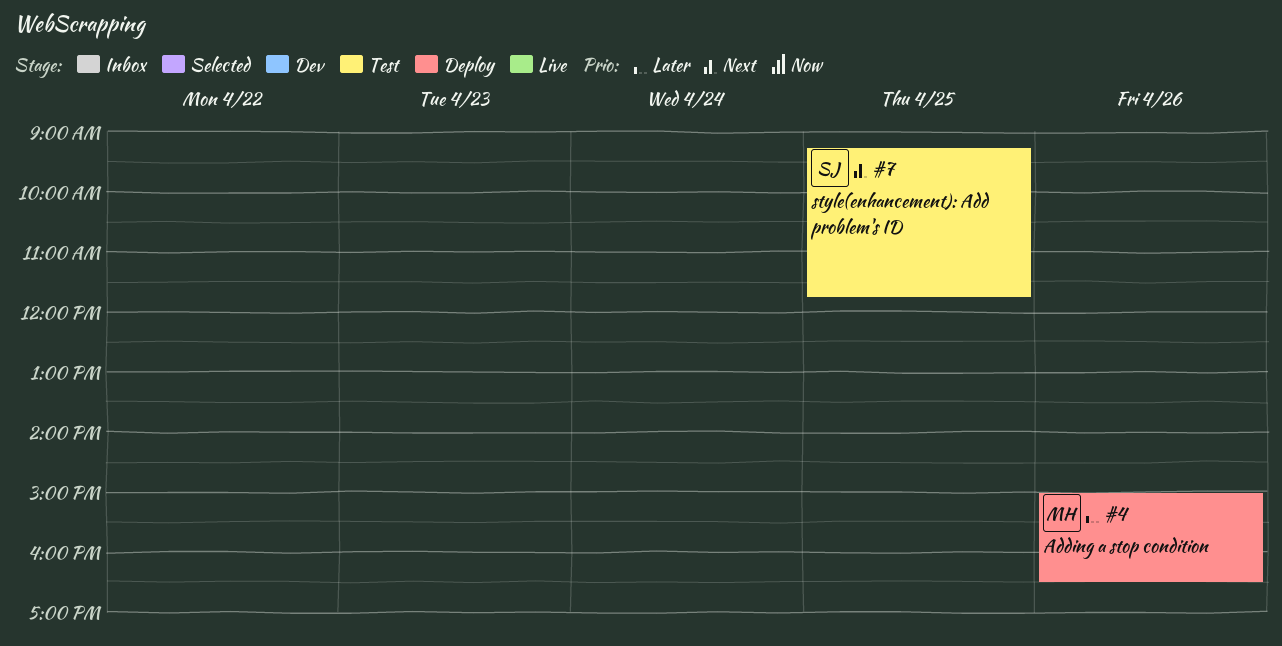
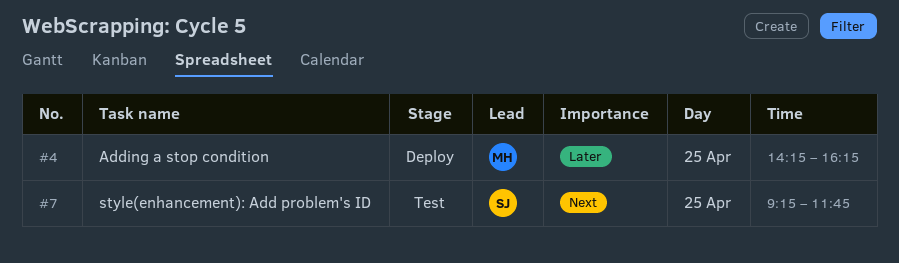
#4, day: Apr 26 -> Apr 25
#4, begins: 15:00 -> 14:15
#4, ends: 16:30 -> 16:15

